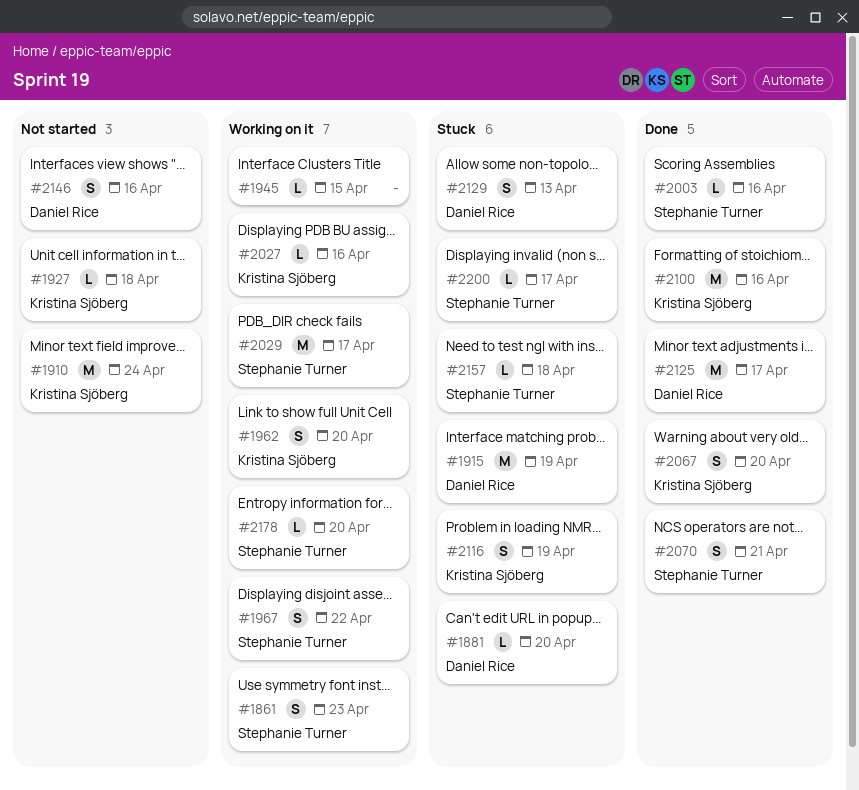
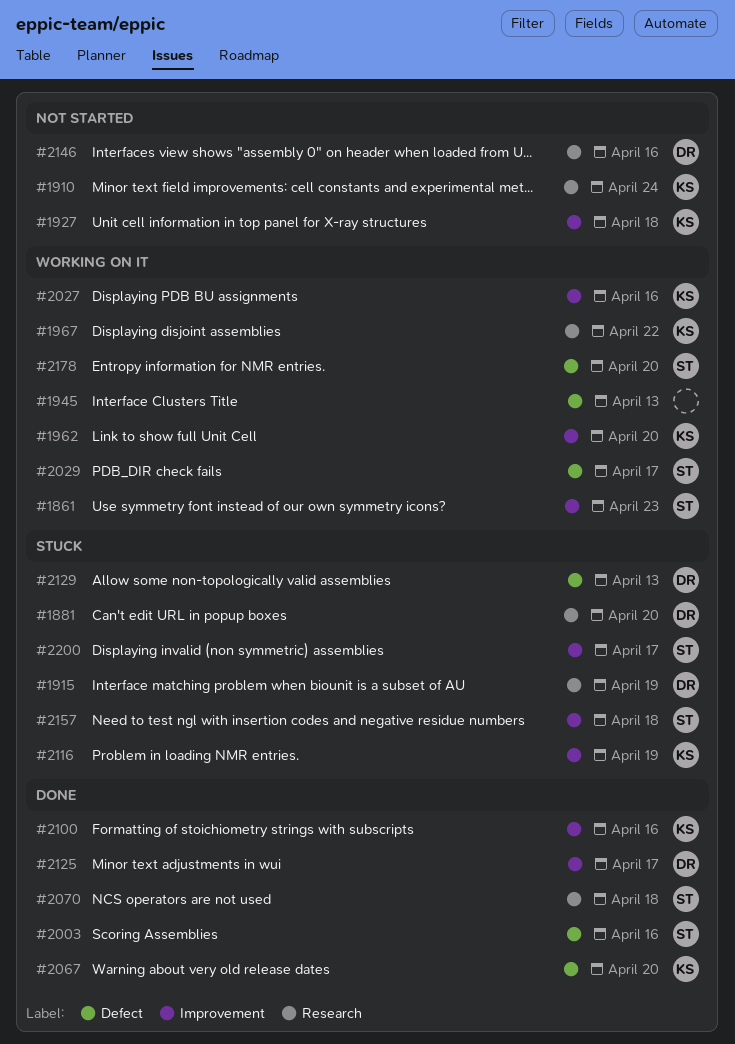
#1945, due: Apr 15 -> Apr 13
#1967, owner: Stephanie Turner -> Kristina Sjöberg
#2070, due: Apr 21 -> Apr 18

